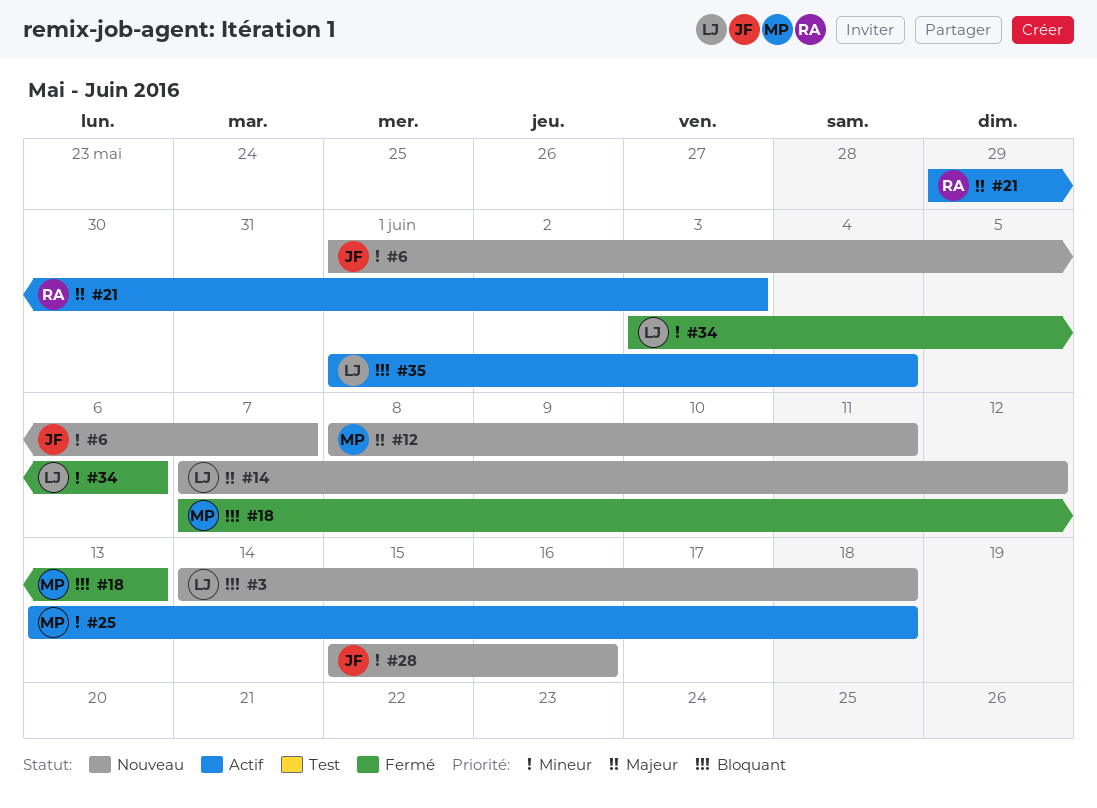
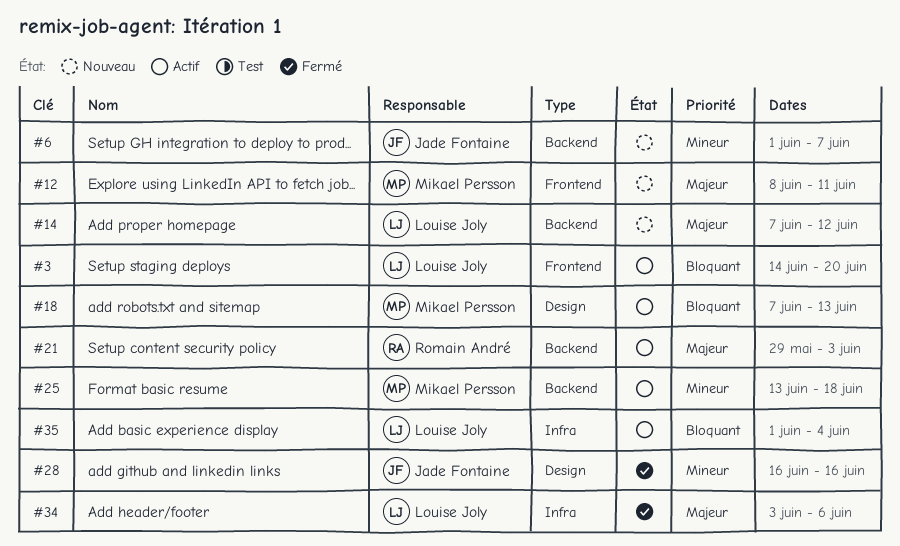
#3, status: Nouveau -> Actif
#3, due: Jun 18 -> Jun 20
#18, status: Fermé -> Actif
#28, status: Nouveau -> Fermé
#28, start: Jun 15 -> Jun 16
#34, priority: Mineur -> Majeur

